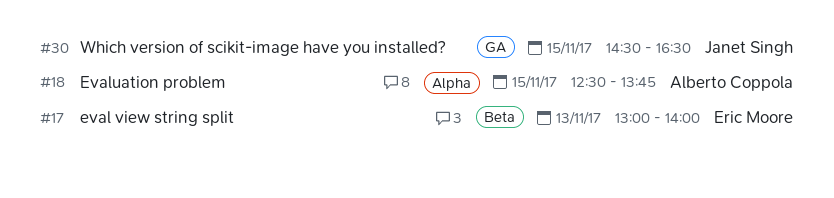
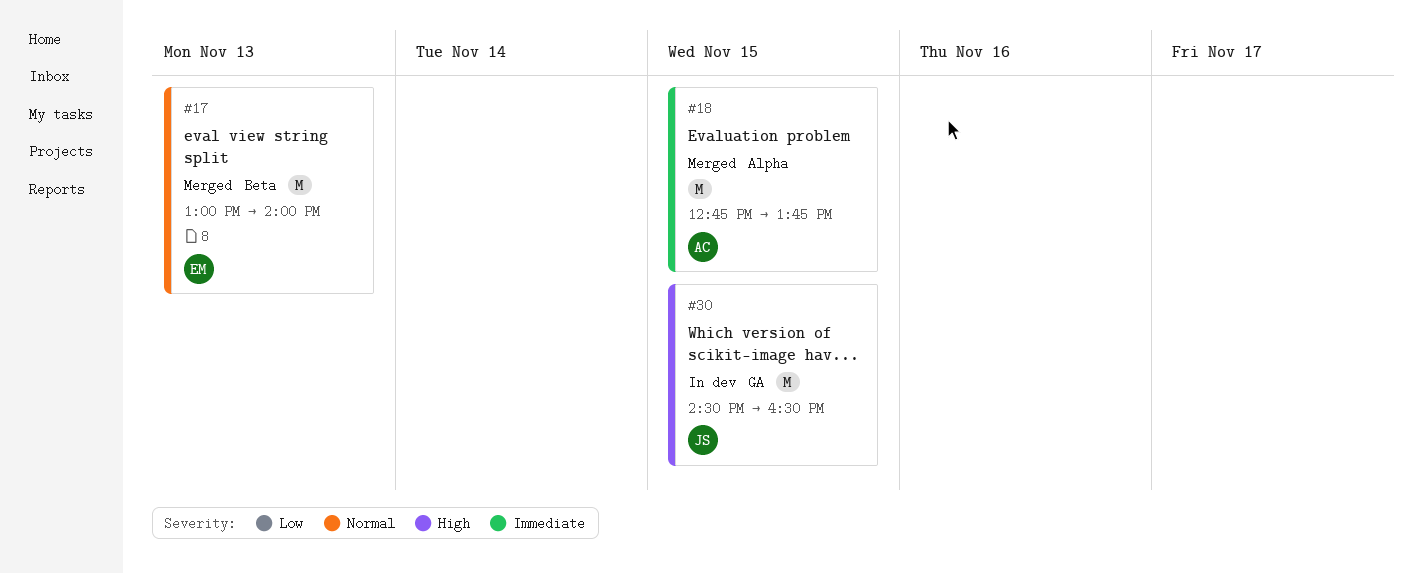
#18, begins: 12:30 -> 12:45

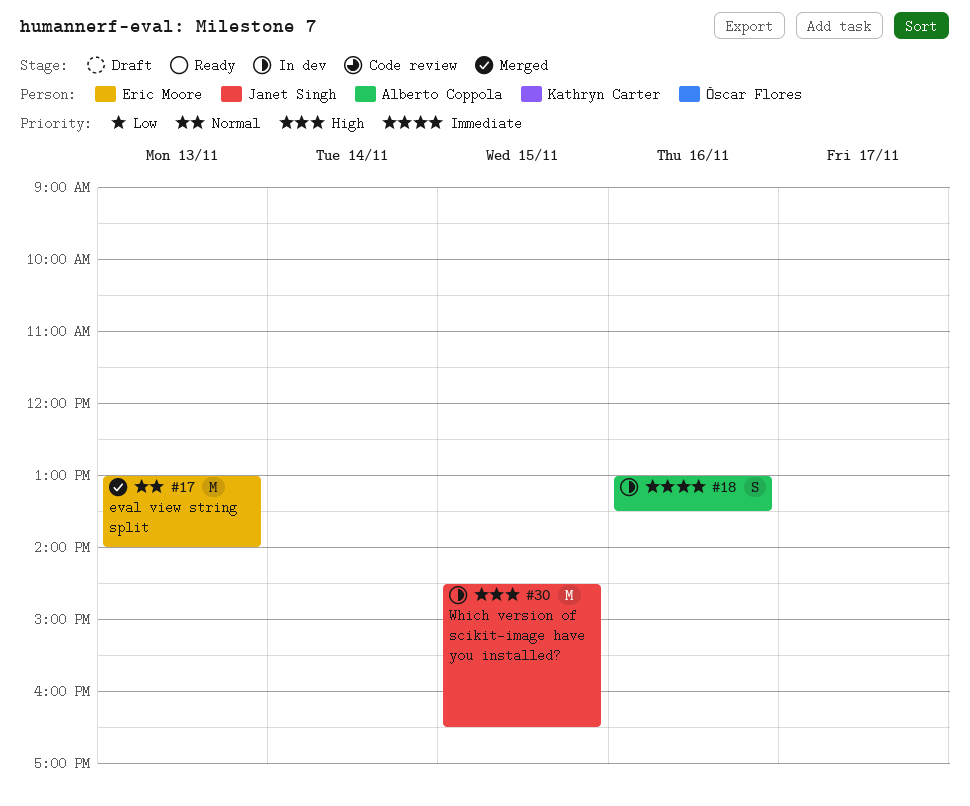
#18, status: Merged -> In dev
#18, estimate: M -> S
#18, day: Nov 15 -> Nov 16
#18, begins: 12:45 -> 13:00
#18, ends: 13:45 -> 13:30

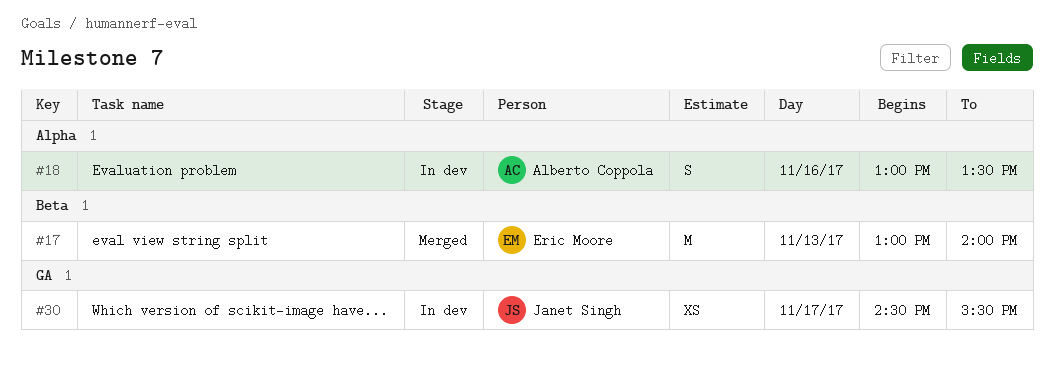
#30, estimate: M -> XS
#30, day: Nov 15 -> Nov 17
#30, ends: 16:30 -> 15:30

